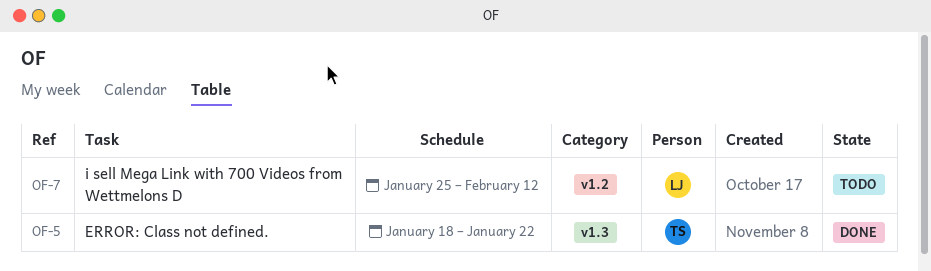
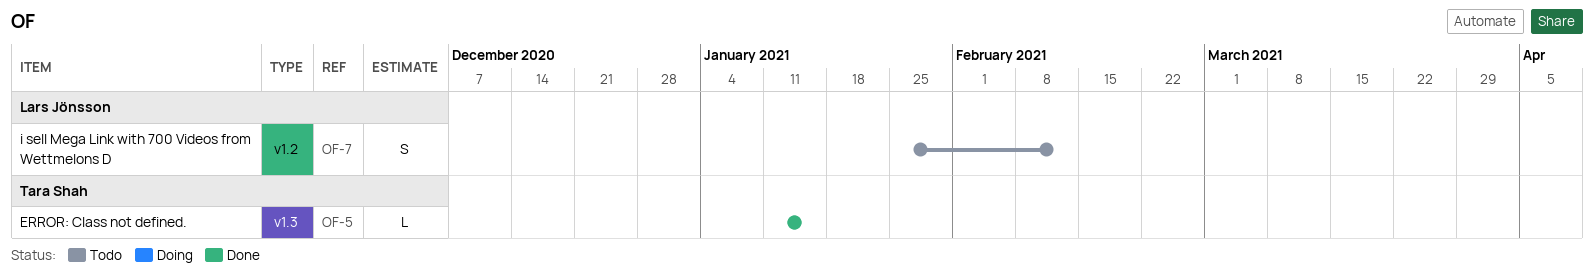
OF-5, start: Jan 18 -> Jan 11
OF-5, due: Jan 22 -> Jan 15

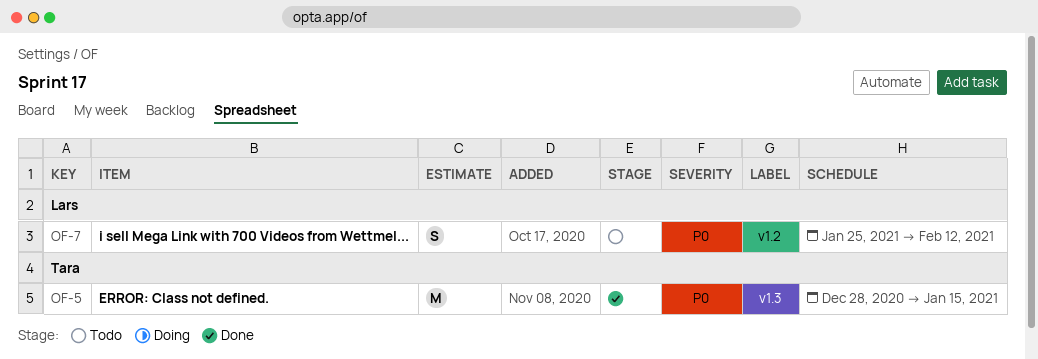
OF-5, estimate: L -> M
OF-5, start: Jan 11 -> Dec 28

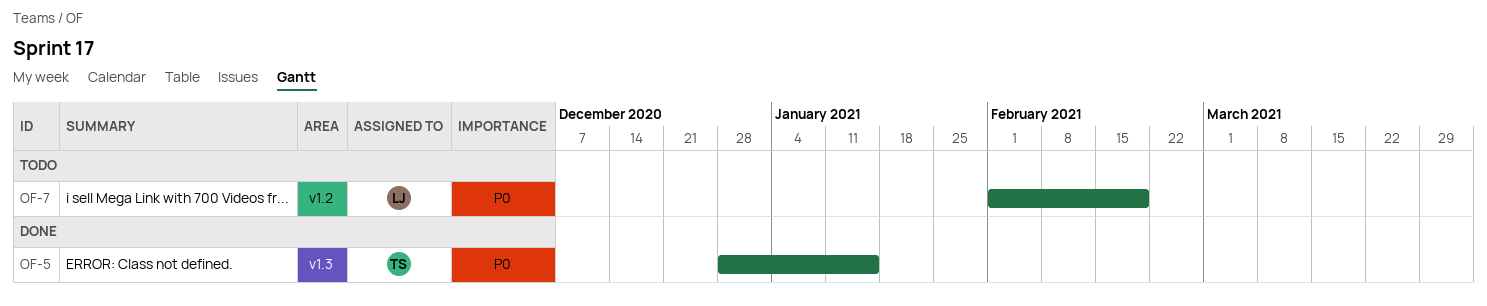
OF-7, start: Jan 25 -> Feb 1
OF-7, due: Feb 12 -> Feb 19

